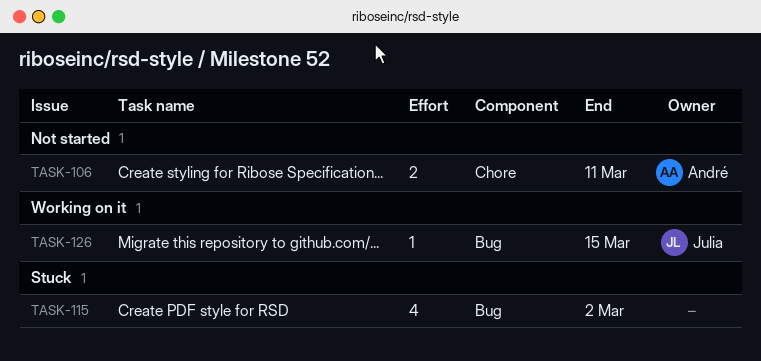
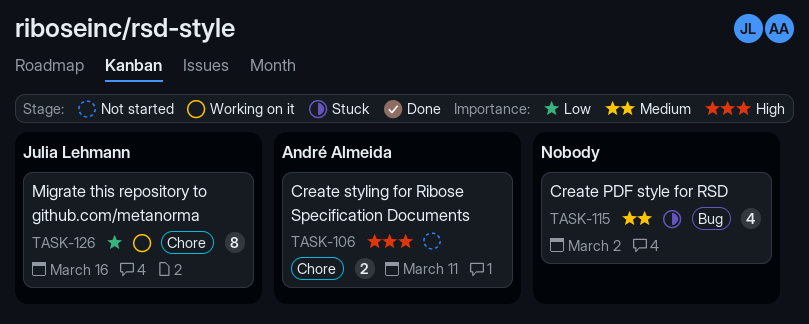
TASK-126, label: Bug -> Chore
TASK-126, estimate: 1 -> 8
TASK-126, due: Mar 15 -> Mar 16

